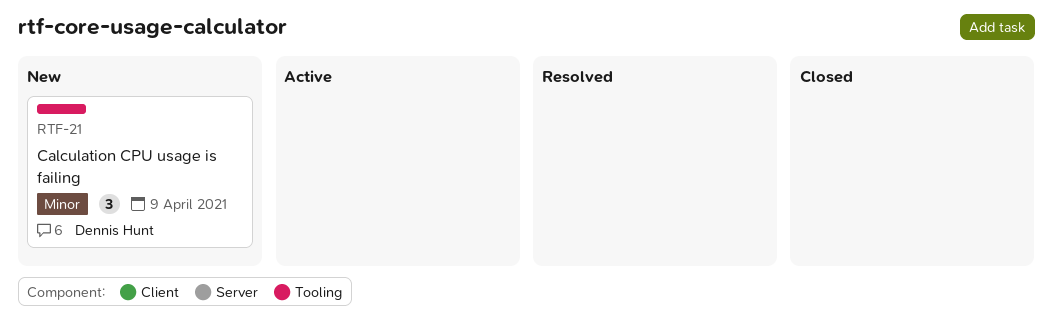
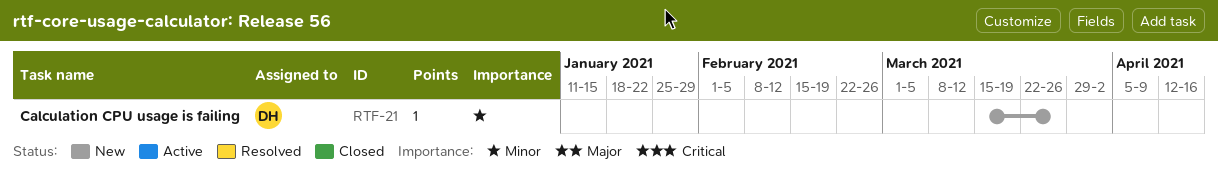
RTF-21, estimate: 3 -> 1
RTF-21, due: Apr 9 -> Mar 26

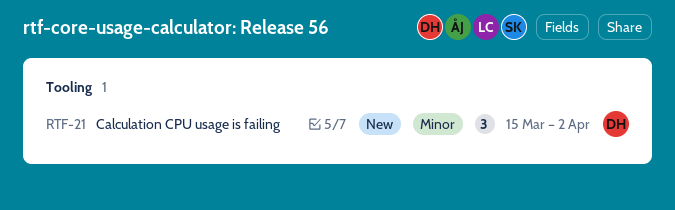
RTF-21, estimate: 1 -> 3
RTF-21, due: Mar 26 -> Apr 2

